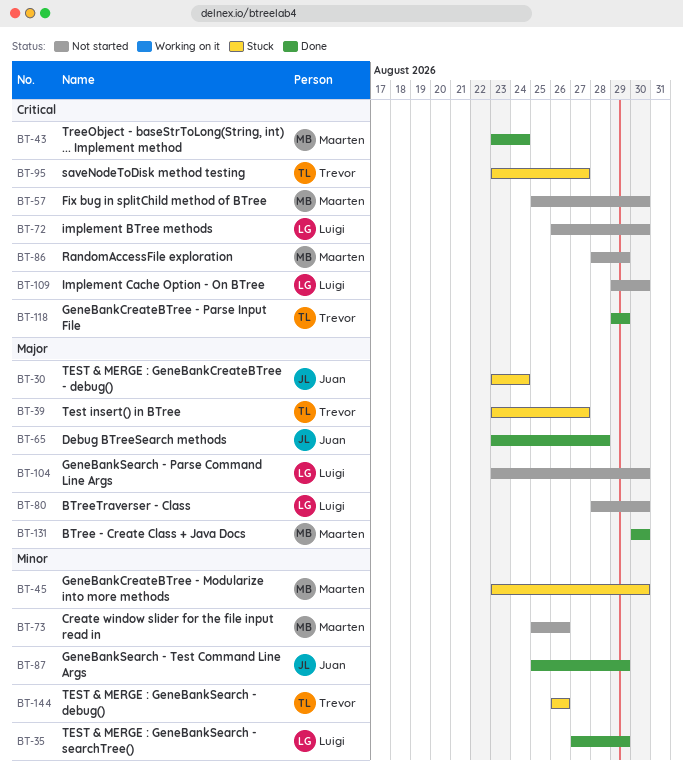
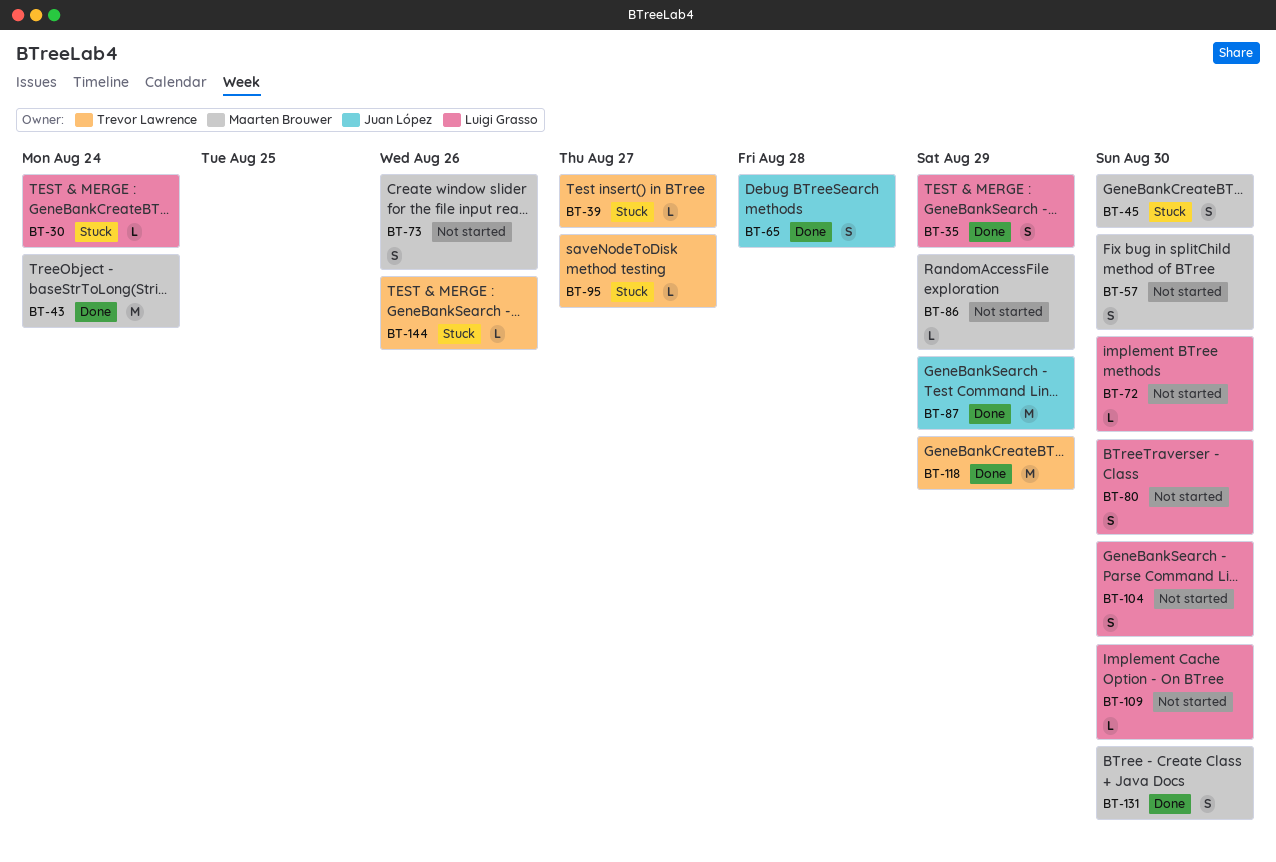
BT-30, owner: Juan López -> Luigi Grasso

